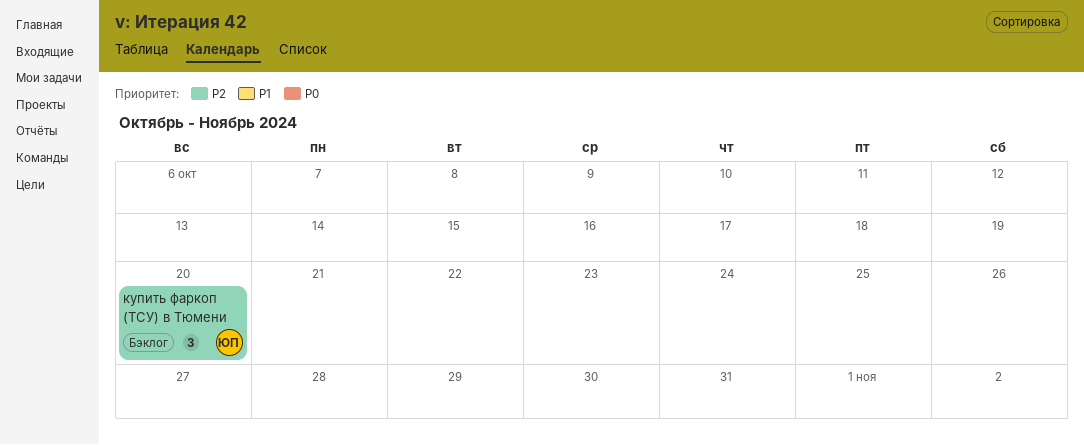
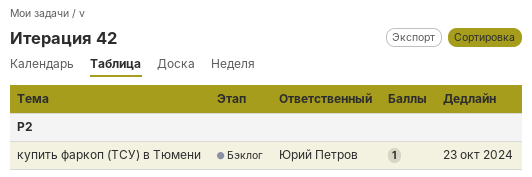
купить фаркоп (ТСУ) в Тюмени, estimate: 3 -> 1
купить фаркоп (ТСУ) в Тюмени, due: Oct 20 -> Oct 23

